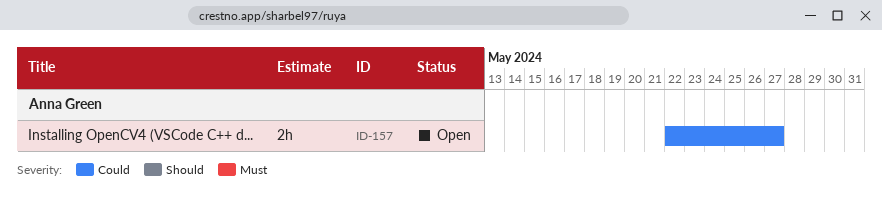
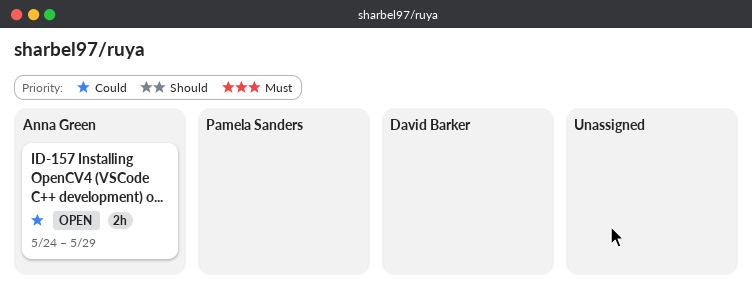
ID-157, start: May 22 -> May 24
ID-157, due: May 27 -> May 29

